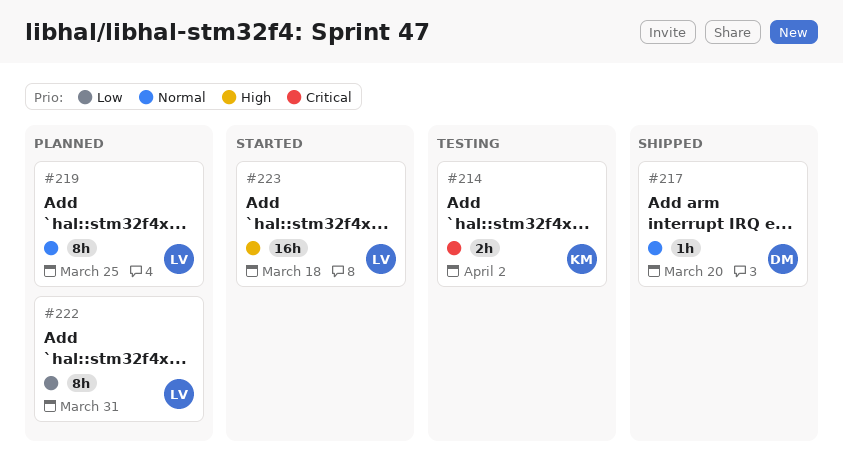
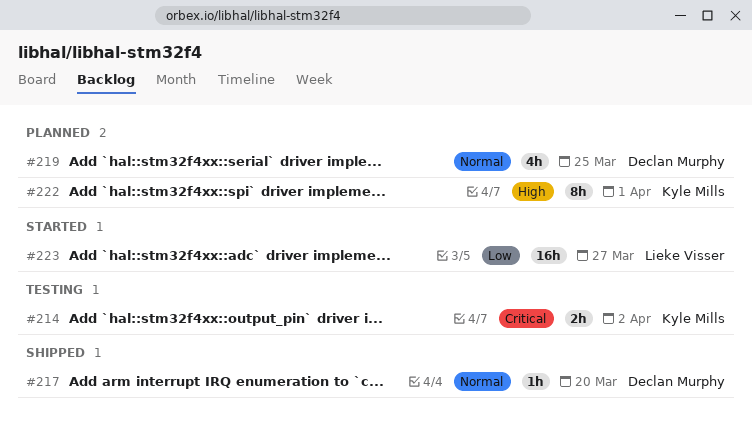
#219, owner: Lieke Visser -> Declan Murphy
#219, estimate: 8h -> 4h
#222, owner: Lieke Visser -> Kyle Mills
#222, priority: Low -> High
#222, due: Mar 31 -> Apr 1
#223, priority: High -> Low
#223, due: Mar 18 -> Mar 27

